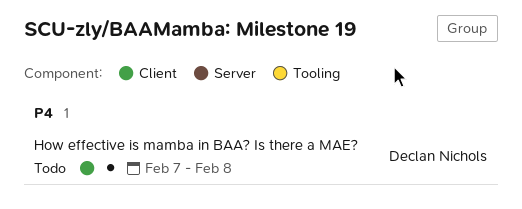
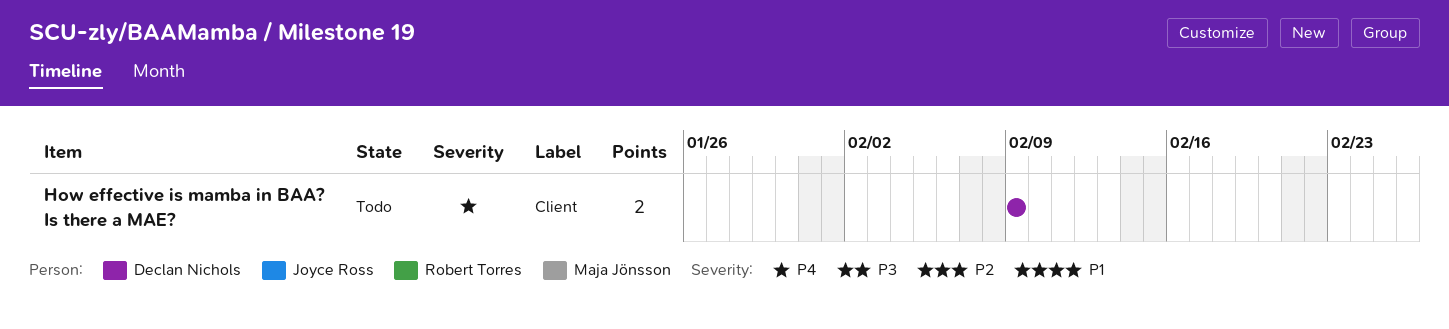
How effective is mamba in BAA? Is there a MAE?, estimate: 1 -> 2
How effective is mamba in BAA? Is there a MAE?, start: Feb 7 -> Feb 9
How effective is mamba in BAA? Is there a MAE?, due: Feb 8 -> Feb 9

